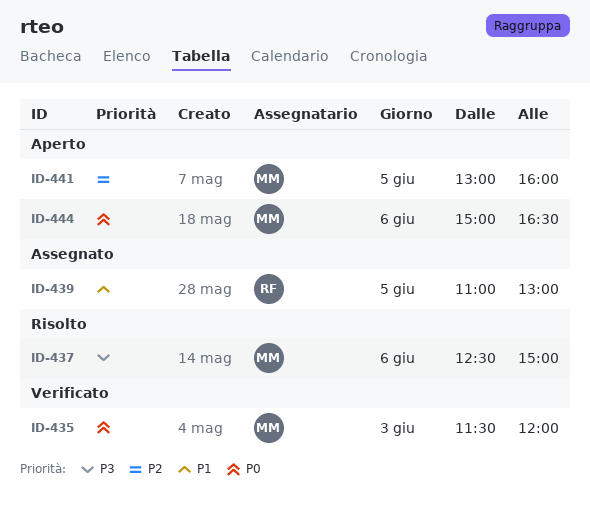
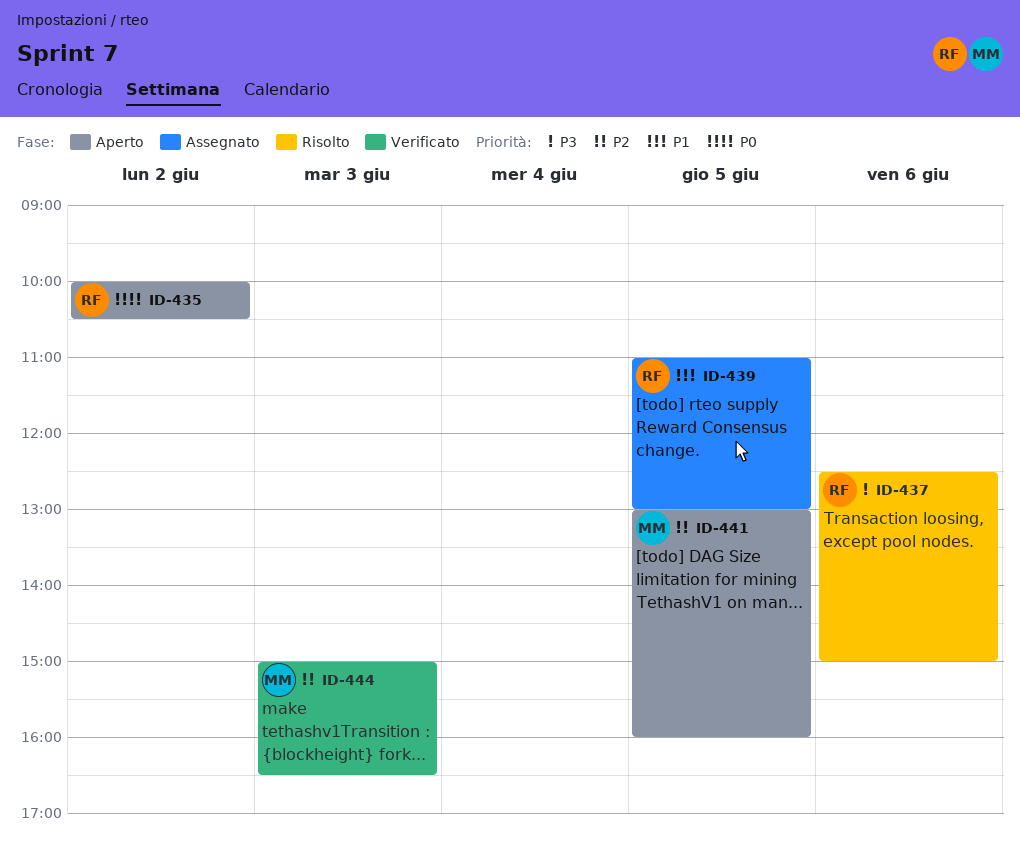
ID-435, status: Verificato -> Aperto
ID-435, owner: MM -> RF
ID-435, day: Jun 3 -> Jun 2
ID-435, begins: 11:30 -> 10:00
ID-435, ends: 12:00 -> 10:30
ID-437, owner: MM -> RF
ID-444, status: Aperto -> Verificato
ID-444, priority: P0 -> P2
ID-444, day: Jun 6 -> Jun 3

